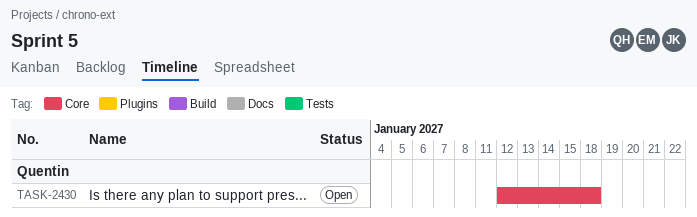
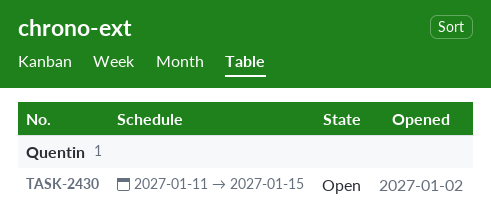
TASK-2430, start: Jan 12 -> Jan 11
TASK-2430, due: Jan 18 -> Jan 15

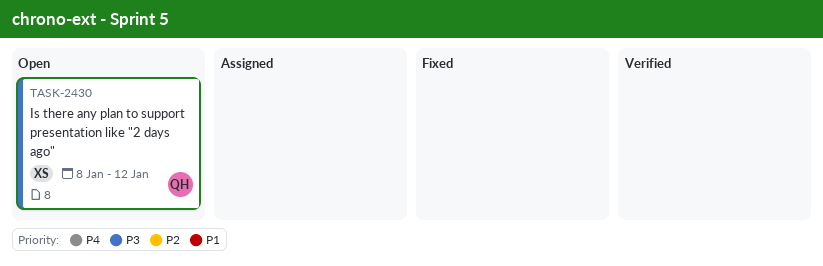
TASK-2430, start: Jan 11 -> Jan 8
TASK-2430, due: Jan 15 -> Jan 12

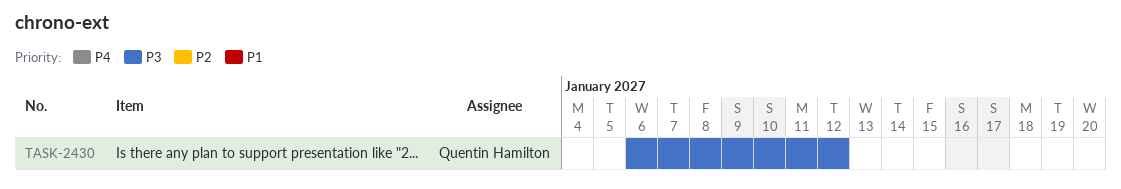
TASK-2430, start: Jan 8 -> Jan 6

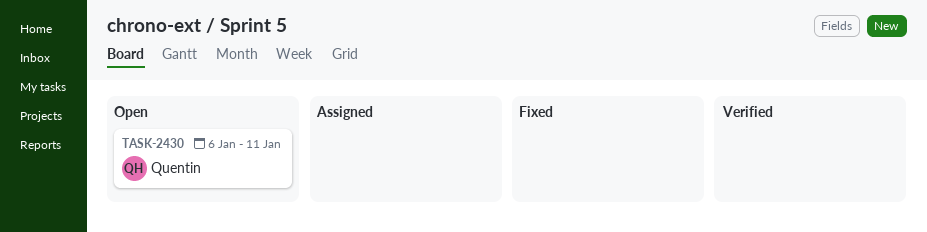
TASK-2430, due: Jan 12 -> Jan 11

